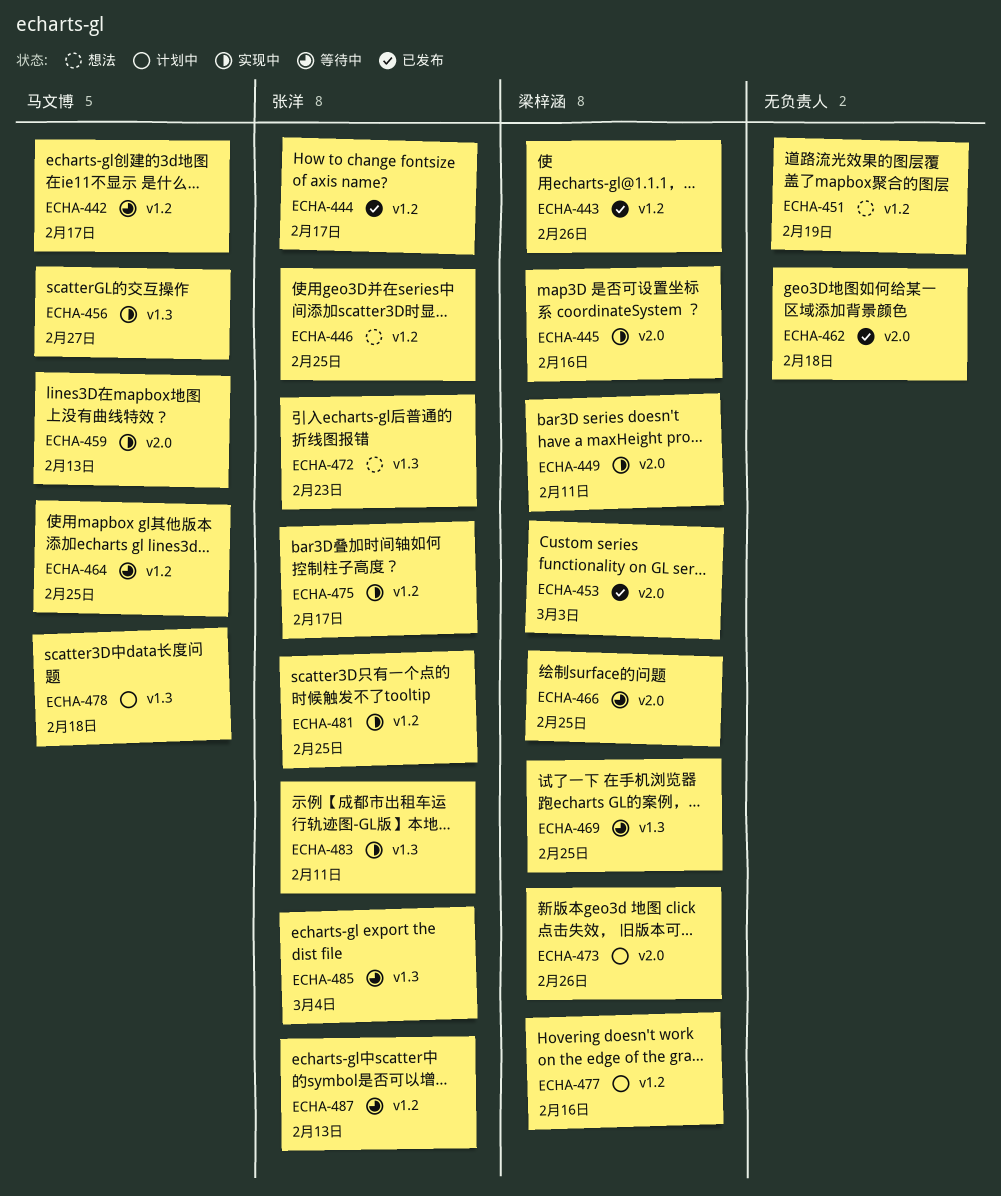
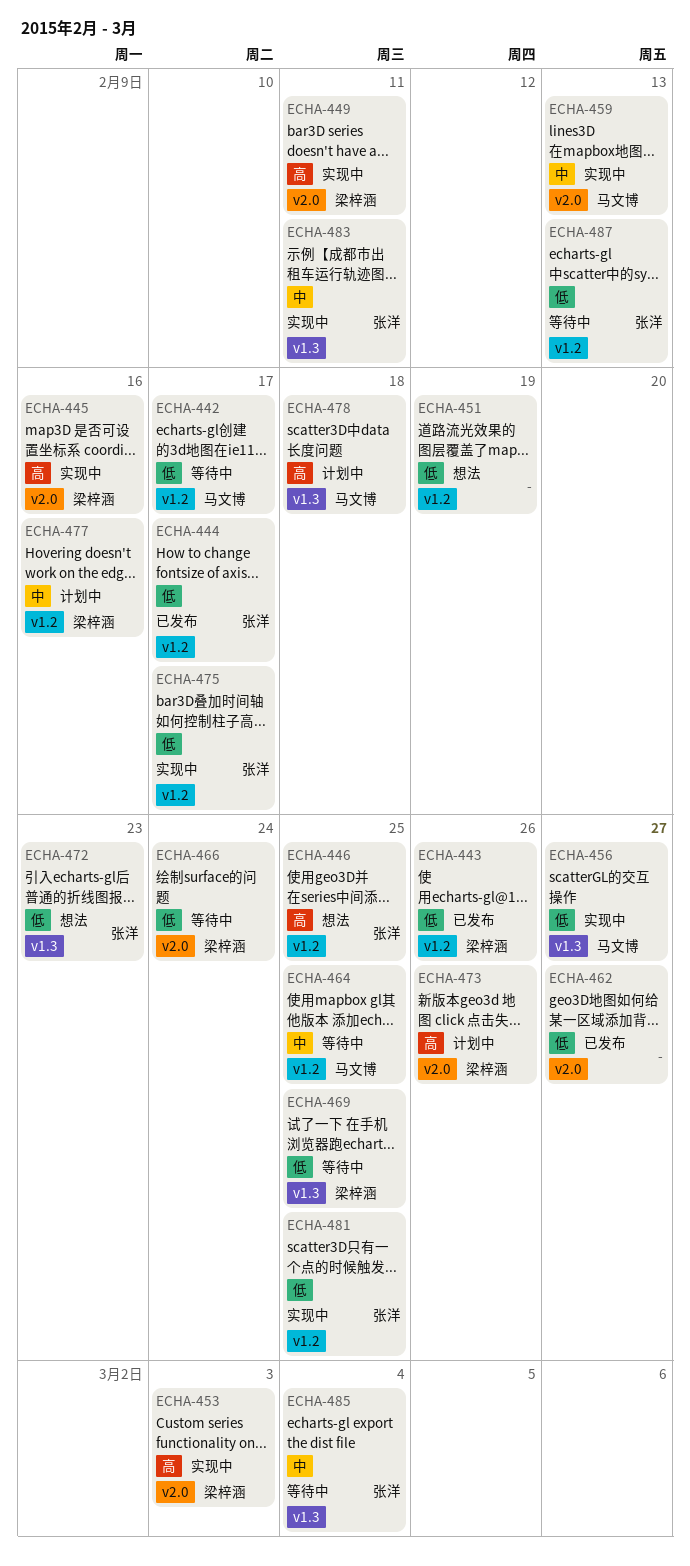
ECHA-453, status: 已发布 -> 实现中
ECHA-462, due: Feb 18 -> Feb 27
ECHA-466, due: Feb 25 -> Feb 24

